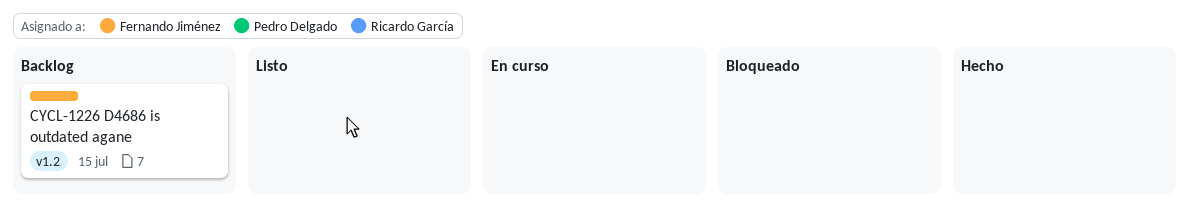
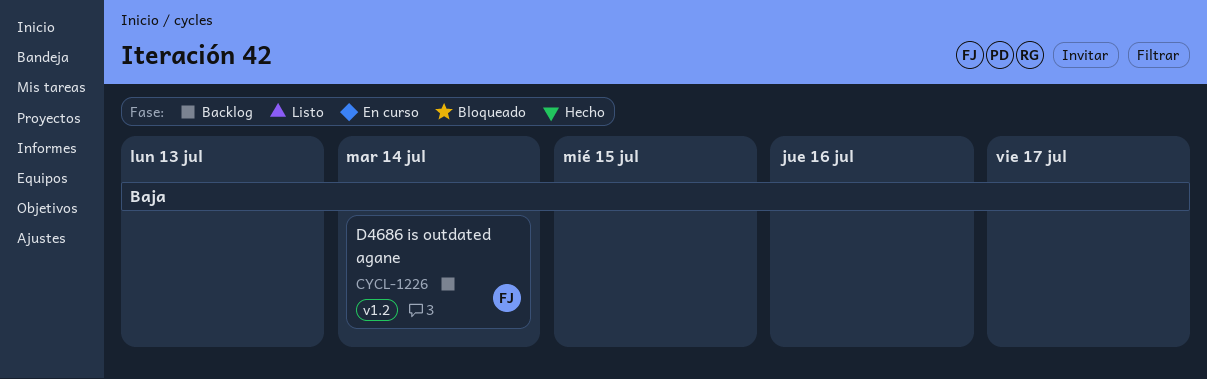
CYCL-1226, due: Jul 15 -> Jul 14

